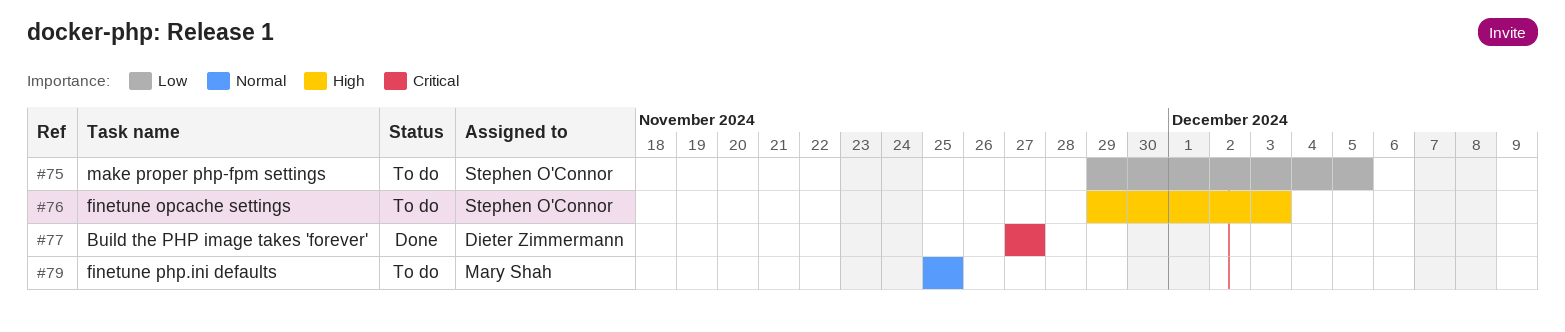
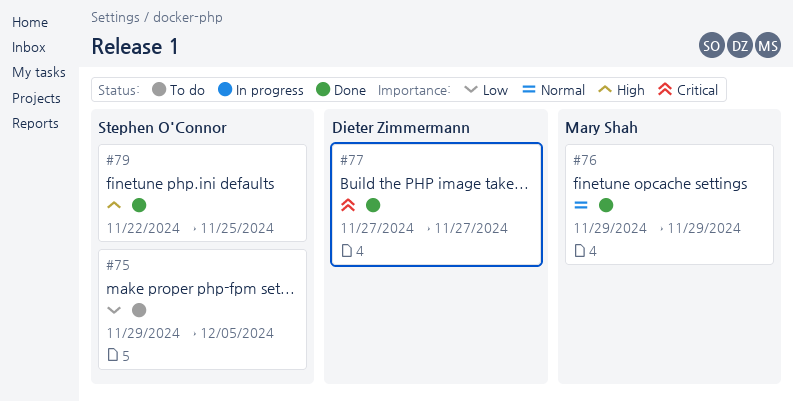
#76, status: To do -> Done
#76, owner: Stephen O'Connor -> Mary Shah
#76, priority: High -> Normal
#76, due: Dec 3 -> Nov 29
#79, status: To do -> Done
#79, owner: Mary Shah -> Stephen O'Connor
#79, priority: Normal -> High
#79, start: Nov 25 -> Nov 22

